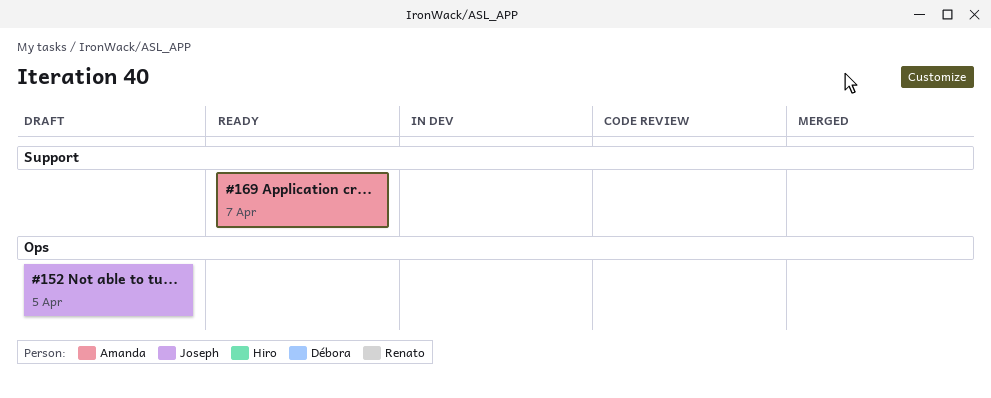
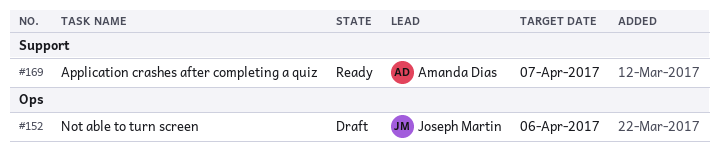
#152, due: Apr 5 -> Apr 6

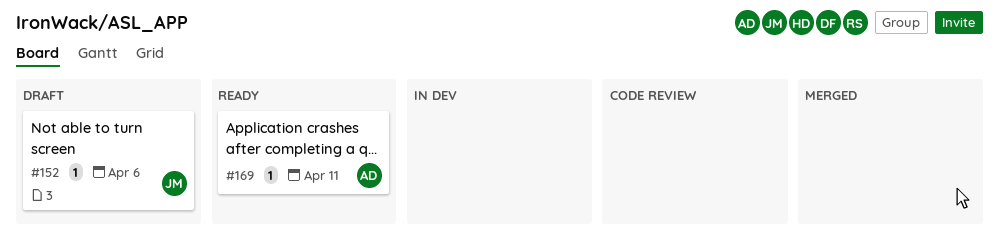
#169, due: Apr 7 -> Apr 11

